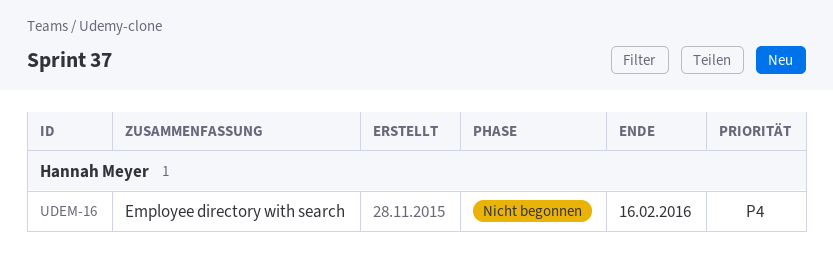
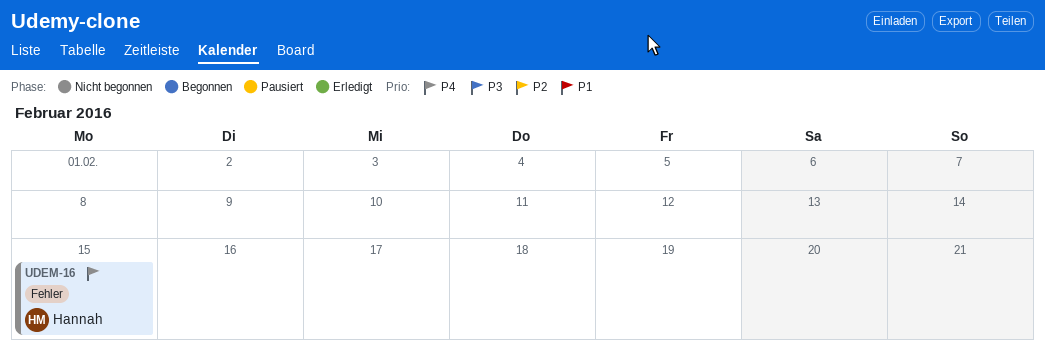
UDEM-16, due: Feb 16 -> Feb 15

